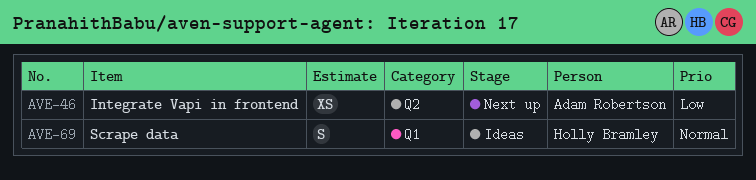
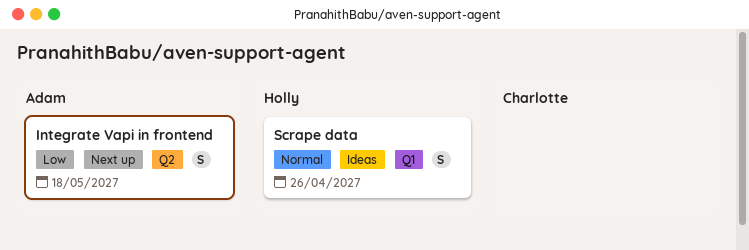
Integrate Vapi in frontend, estimate: XS -> S

